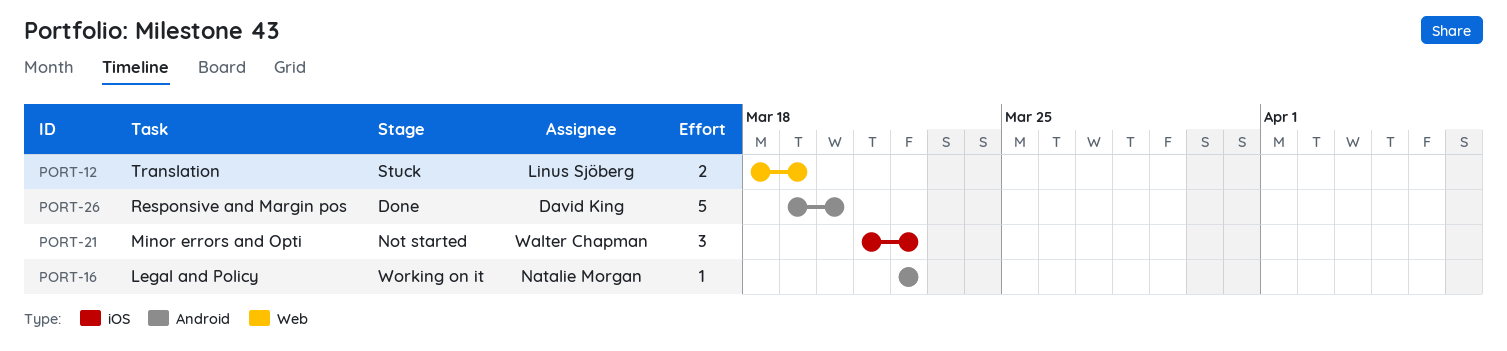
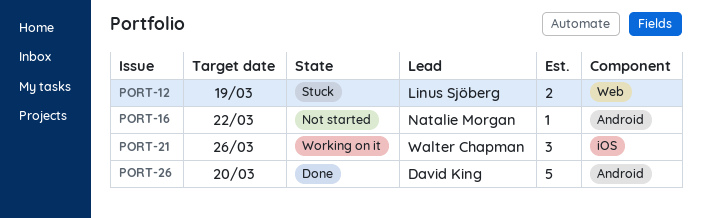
PORT-16, status: Working on it -> Not started
PORT-21, status: Not started -> Working on it
PORT-21, due: Mar 22 -> Mar 26

